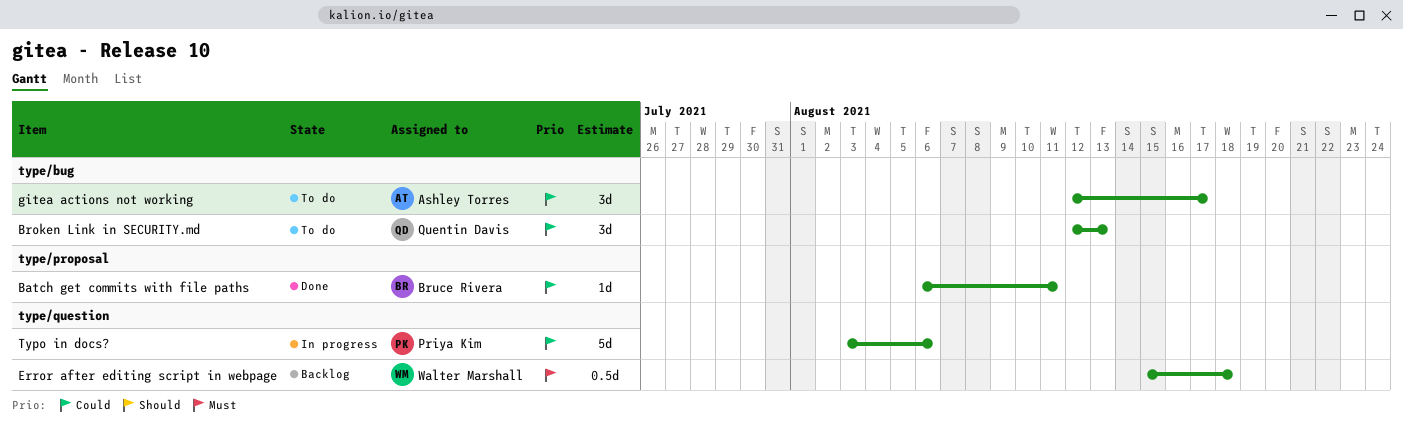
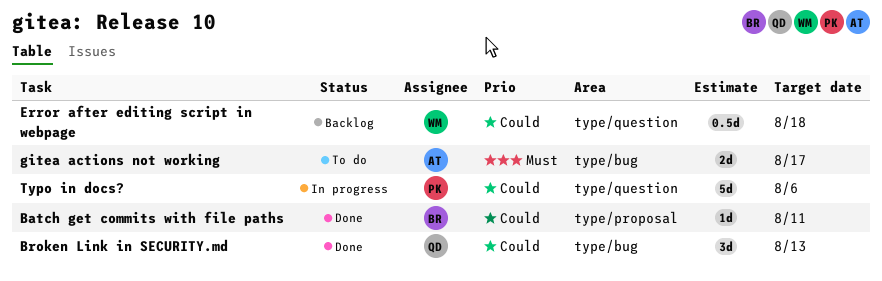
Broken Link in SECURITY.md, status: To do -> Done
Error after editing script in webpage, priority: Must -> Could
gitea actions not working, priority: Could -> Must
gitea actions not working, estimate: 3d -> 2d

